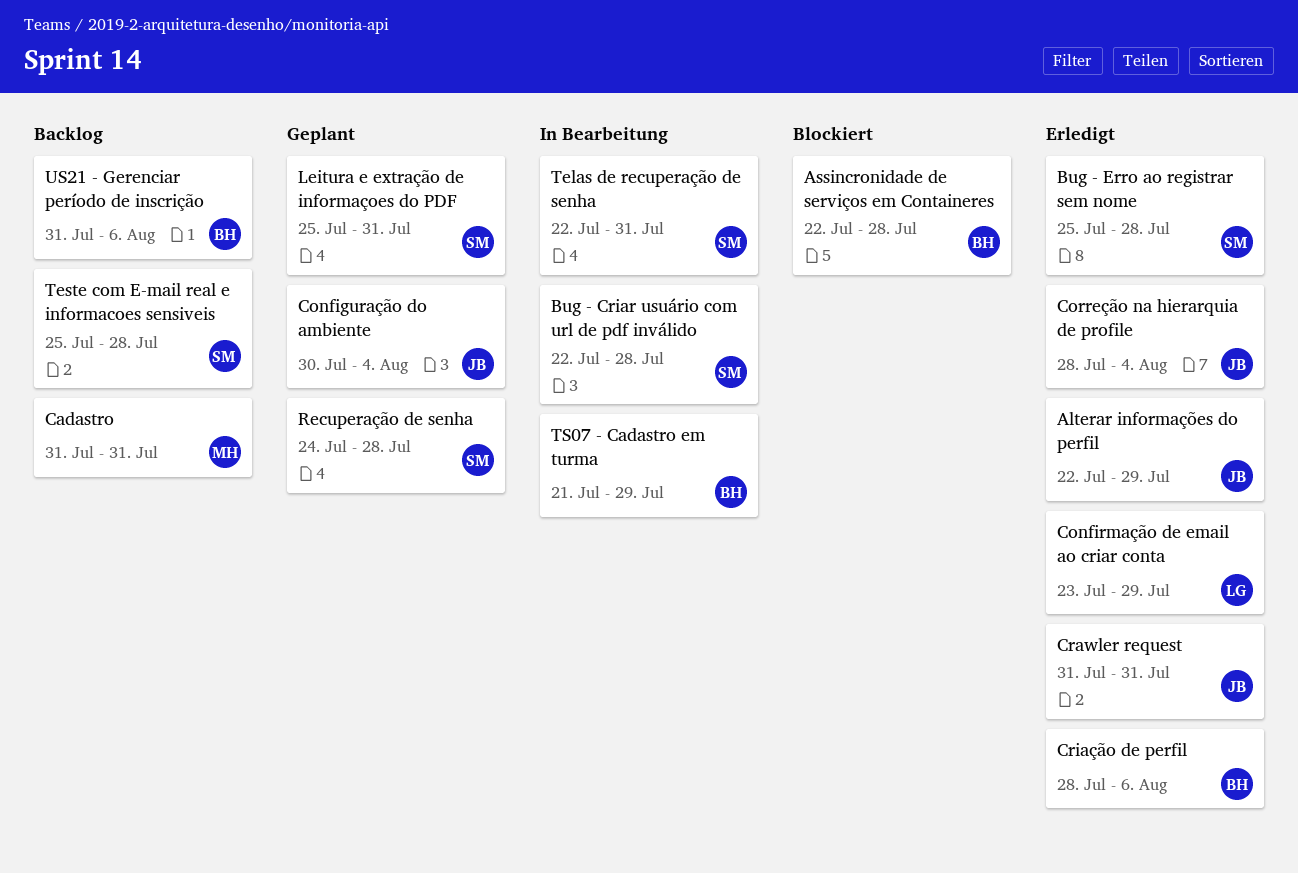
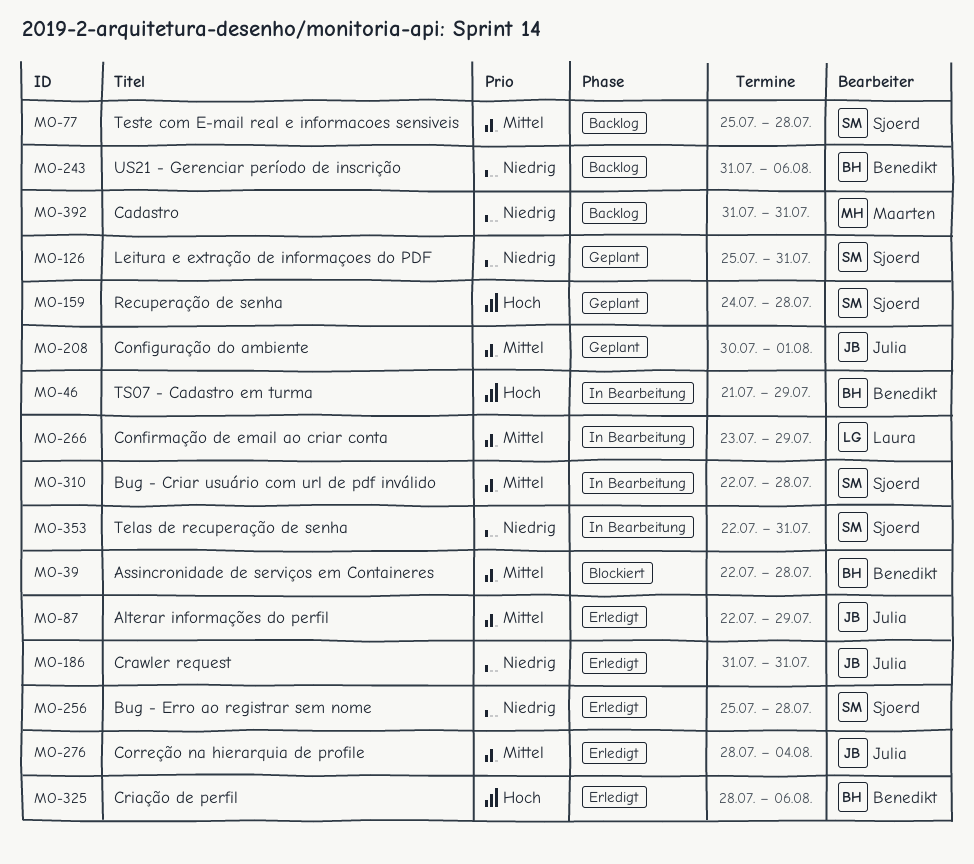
Configuração do ambiente, due: Aug 4 -> Aug 1
Confirmação de email ao criar conta, status: Erledigt -> In Bearbeitung

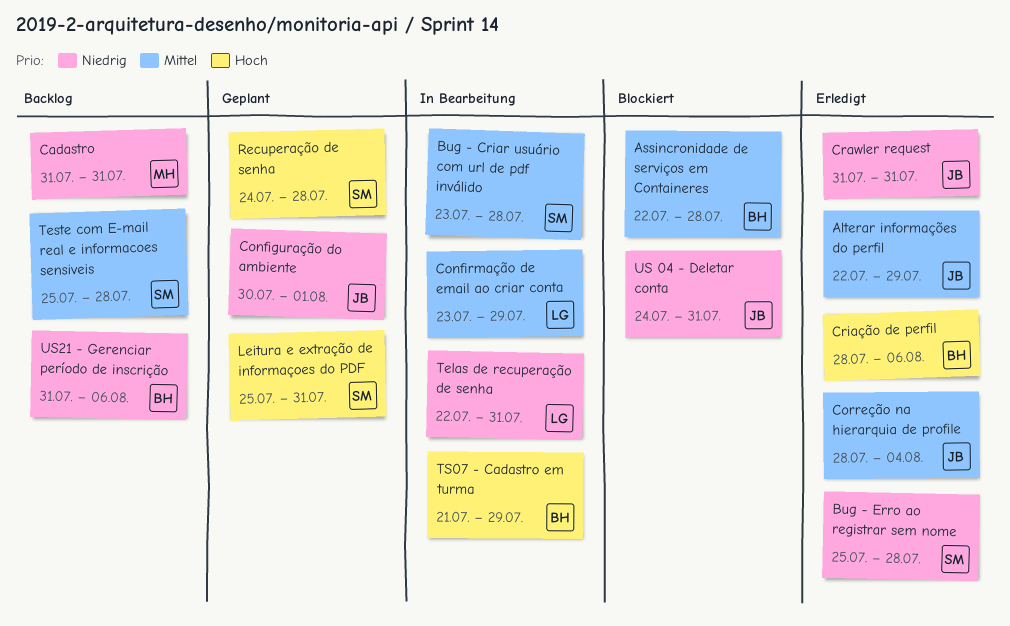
Bug - Criar usuário com url de pdf inválido, start: Jul 22 -> Jul 23
Configuração do ambiente, priority: Mittel -> Niedrig
Leitura e extração de informaçoes do PDF, priority: Niedrig -> Hoch
Telas de recuperação de senha, owner: Sjoerd -> Laura
US 04 - Deletar conta: none -> present

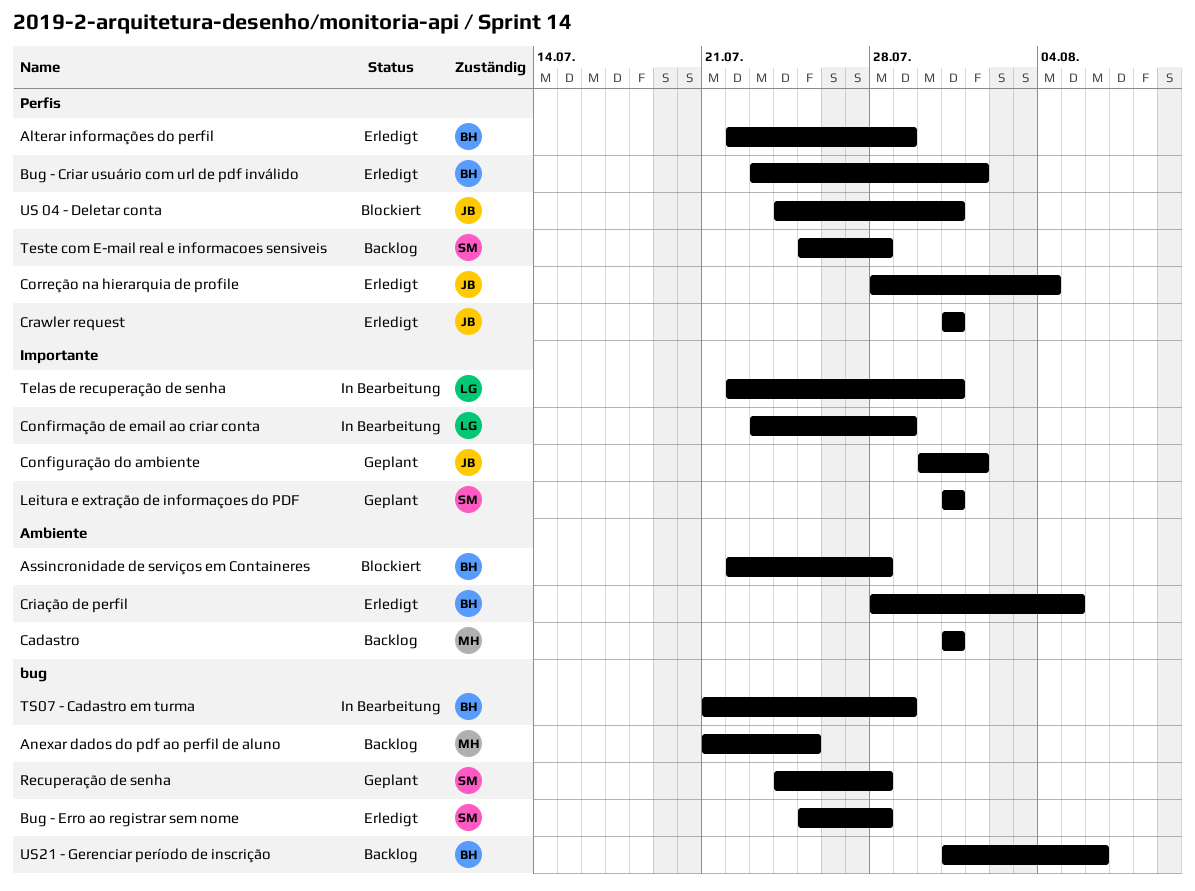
Alterar informações do perfil, owner: JB -> BH
Anexar dados do pdf ao perfil de aluno: none -> present
Bug - Criar usuário com url de pdf inválido, status: In Bearbeitung -> Erledigt
Bug - Criar usuário com url de pdf inválido, owner: SM -> BH
Bug - Criar usuário com url de pdf inválido, due: Jul 28 -> Aug 1
Criação de perfil, due: Aug 6 -> Aug 5
Leitura e extração de informaçoes do PDF, start: Jul 25 -> Jul 31

